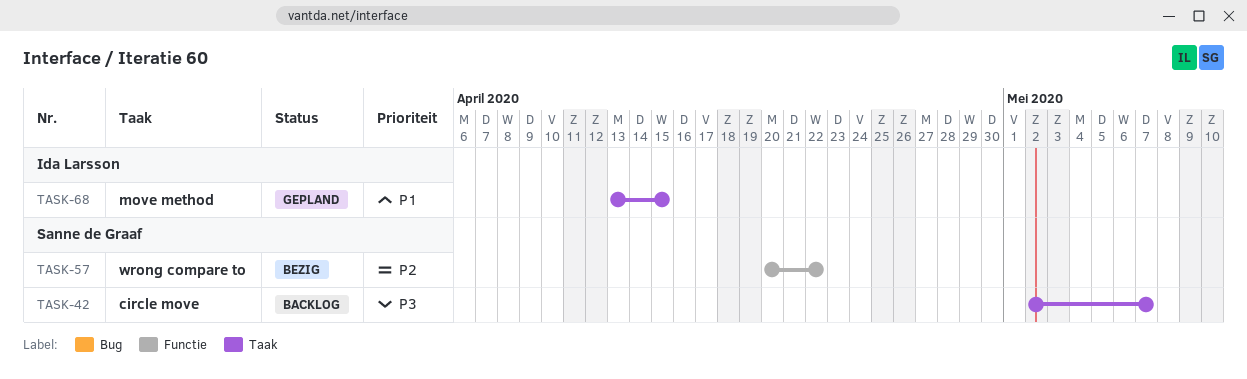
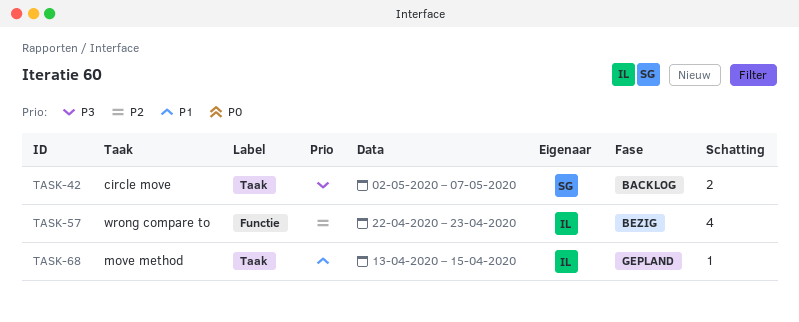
TASK-57, owner: Sanne de Graaf -> Ida Larsson
TASK-57, start: Apr 20 -> Apr 22
TASK-57, due: Apr 22 -> Apr 23

